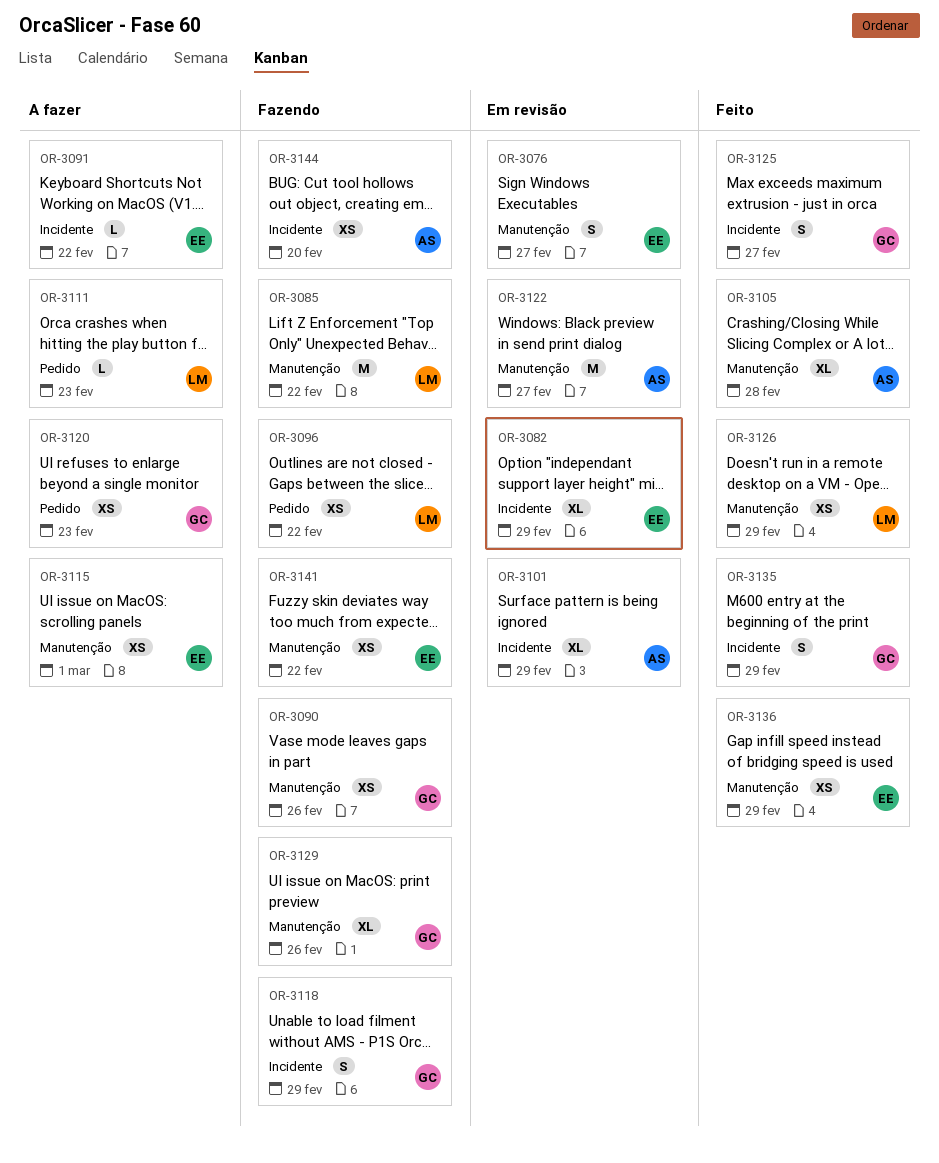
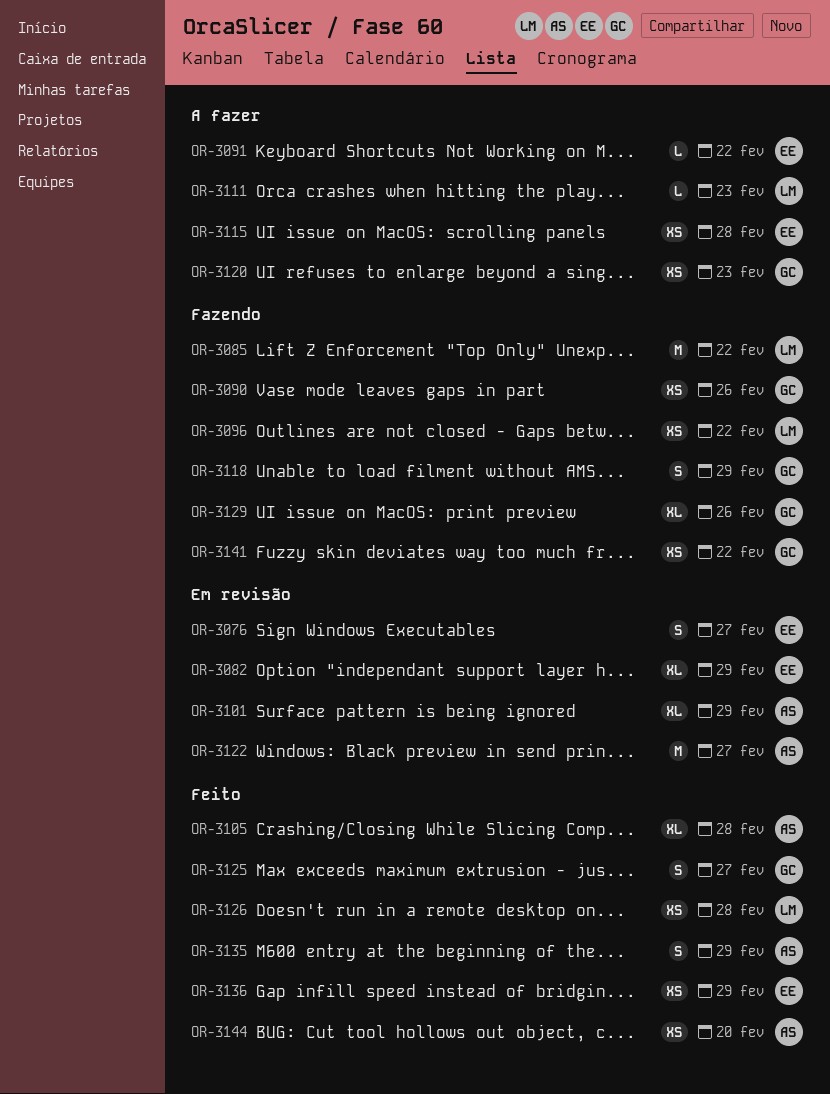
OR-3115, due: Mar 1 -> Feb 28
OR-3126, due: Feb 29 -> Feb 28
OR-3135, owner: GC -> AS
OR-3141, owner: EE -> GC
OR-3144, status: Fazendo -> Feito

